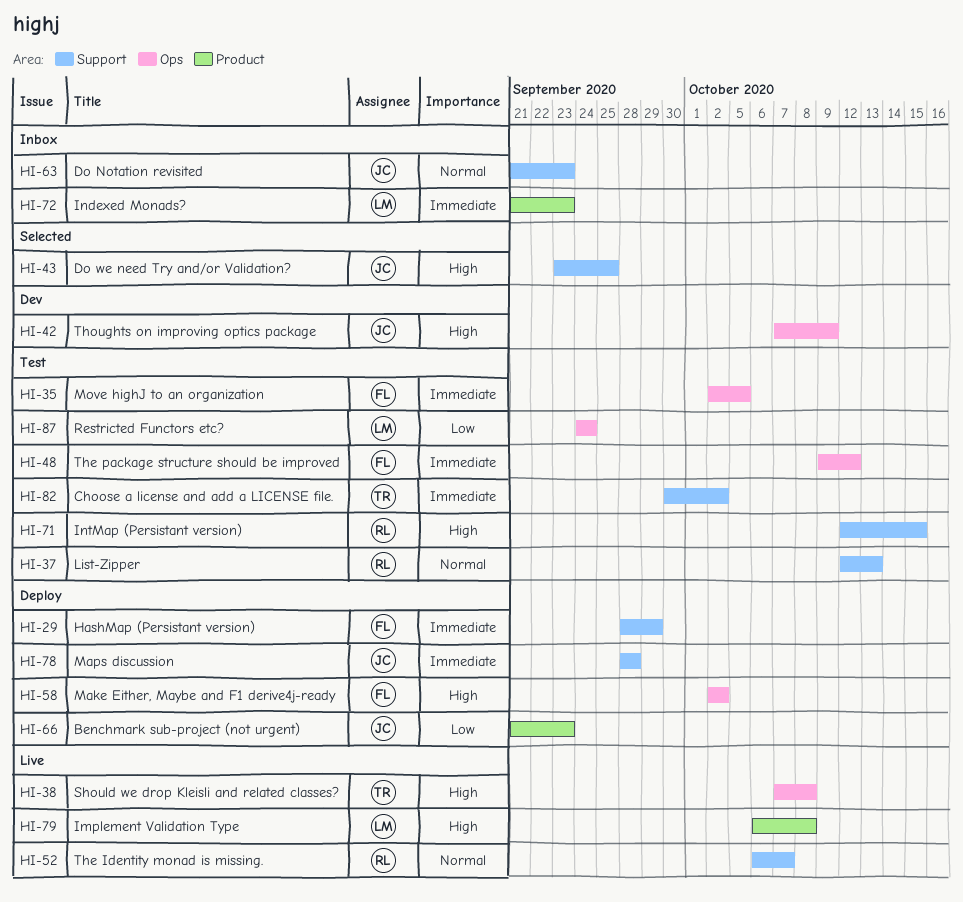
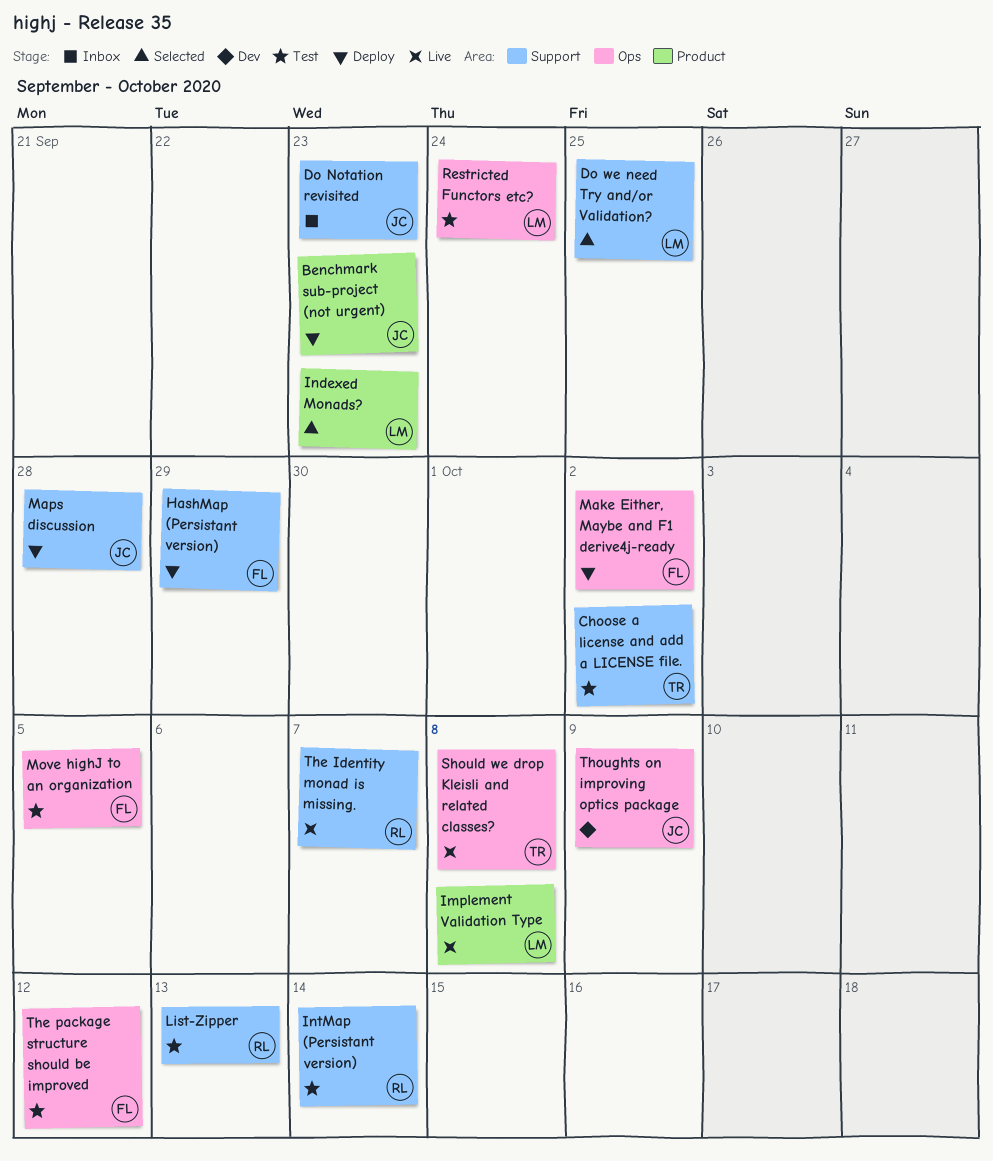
Do we need Try and/or Validation?, owner: JC -> LM
Indexed Monads?, status: Inbox -> Selected
IntMap (Persistant version), due: Oct 15 -> Oct 14

